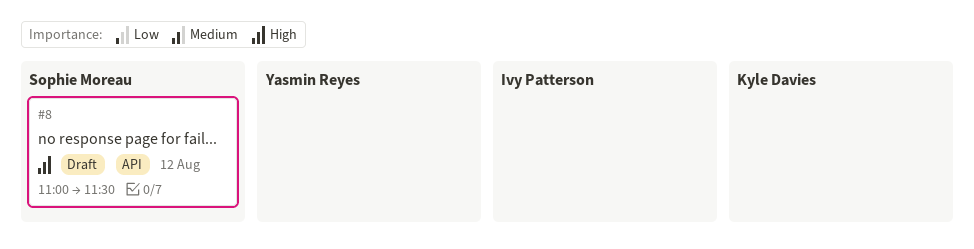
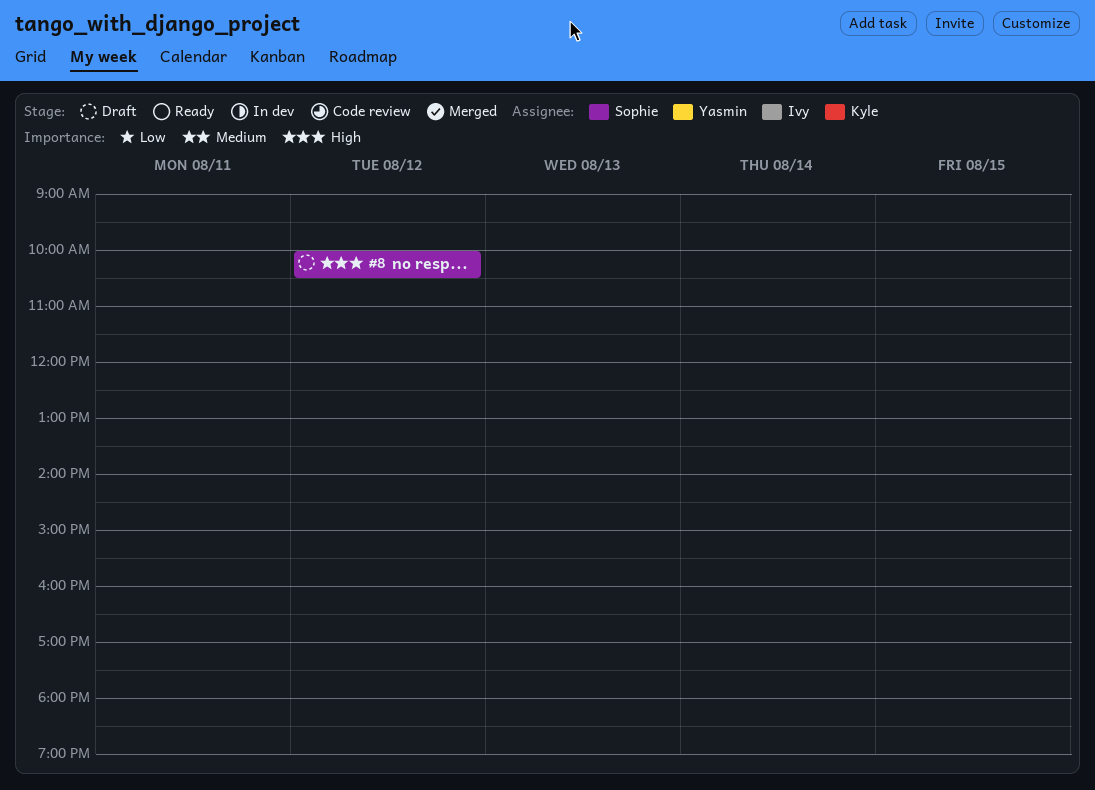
#8, begins: 11:00 -> 10:00
#8, ends: 11:30 -> 10:30

